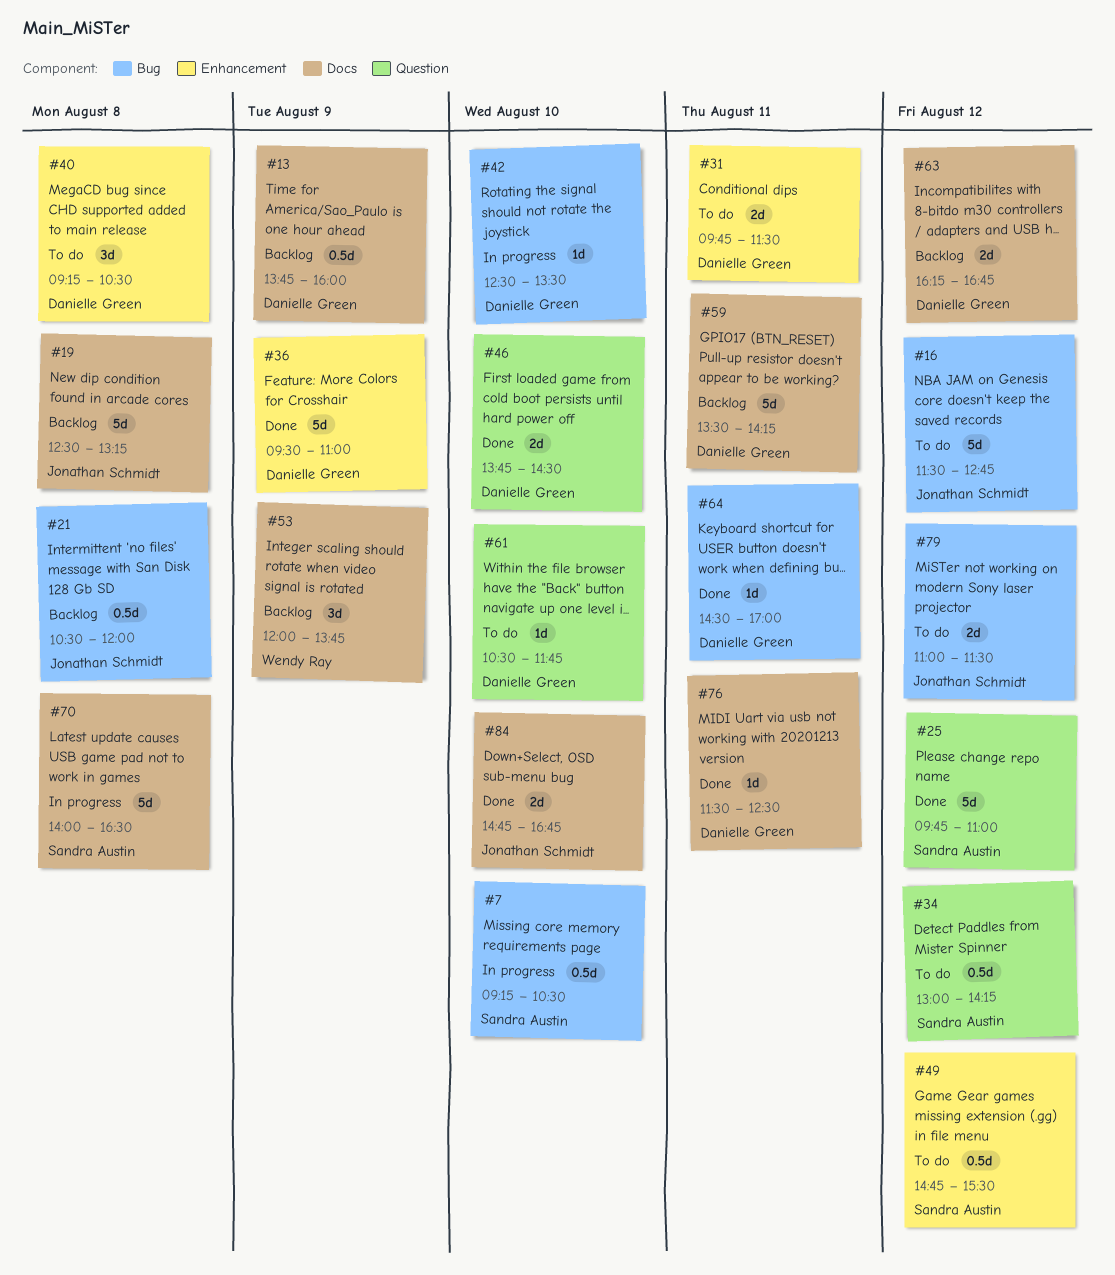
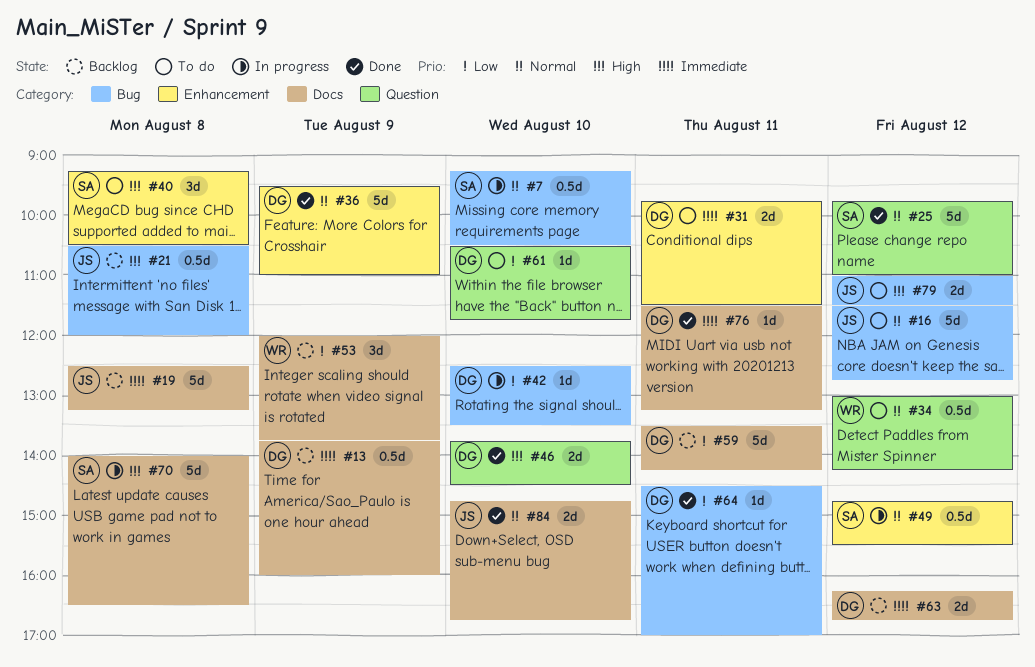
#34, owner: Sandra Austin -> Wendy Ray
#40, owner: Danielle Green -> Sandra Austin
#49, status: To do -> In progress
#76, ends: 12:30 -> 13:15

